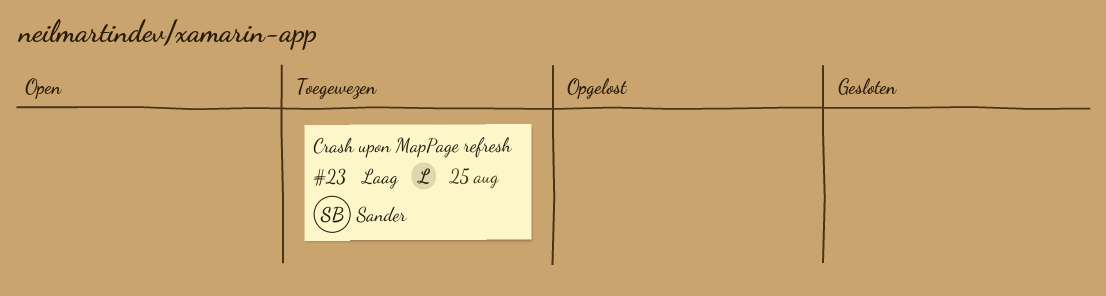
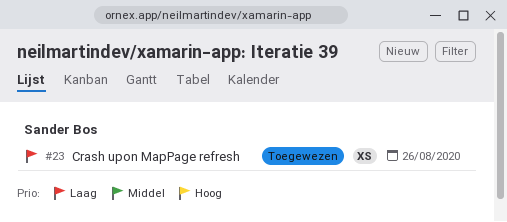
#23, estimate: L -> XS
#23, due: Aug 25 -> Aug 26

